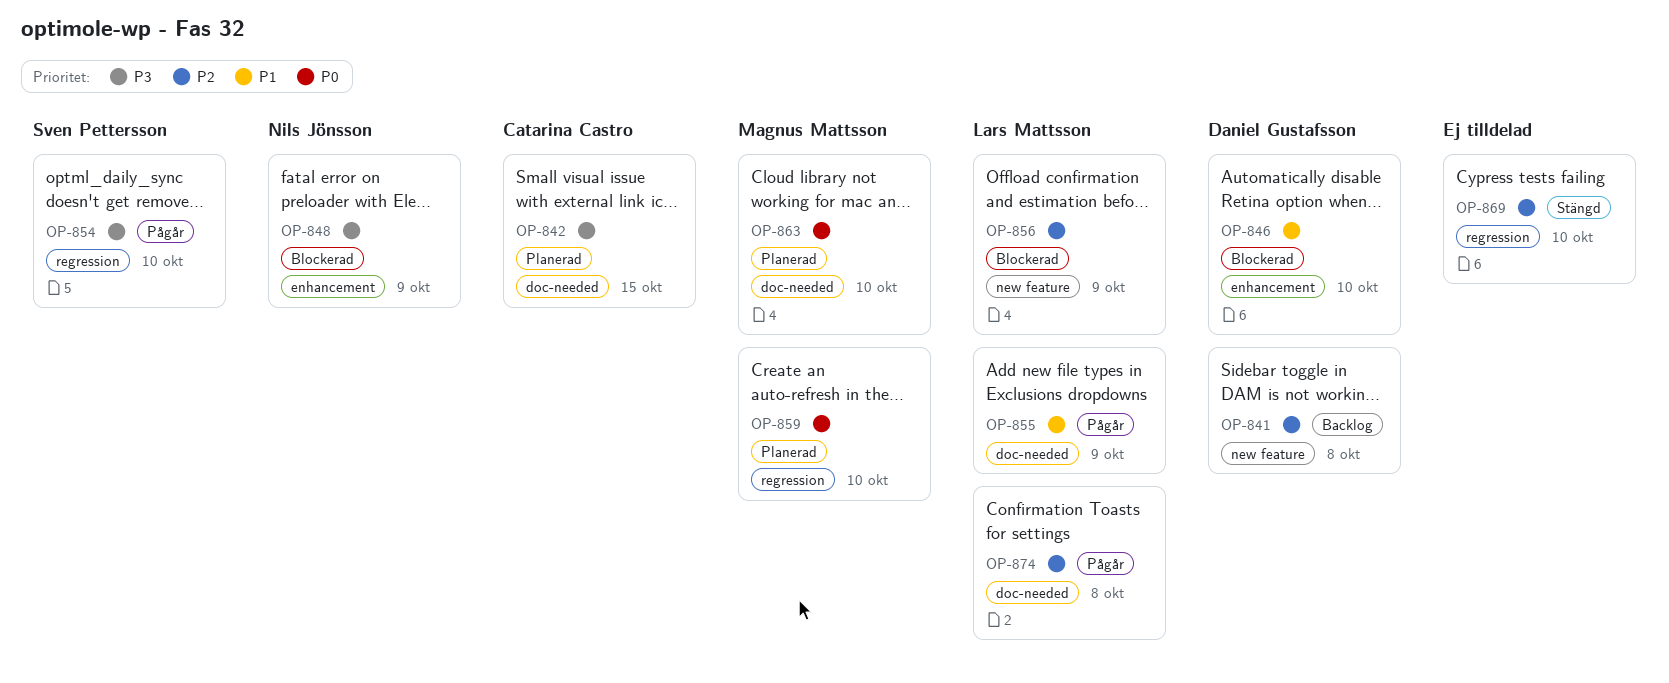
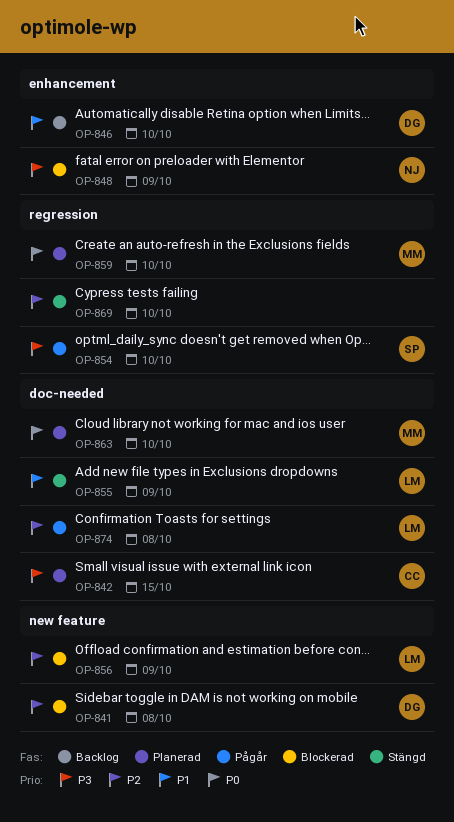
OP-841, status: Backlog -> Blockerad
OP-846, status: Blockerad -> Backlog
OP-855, status: Pågår -> Stängd

